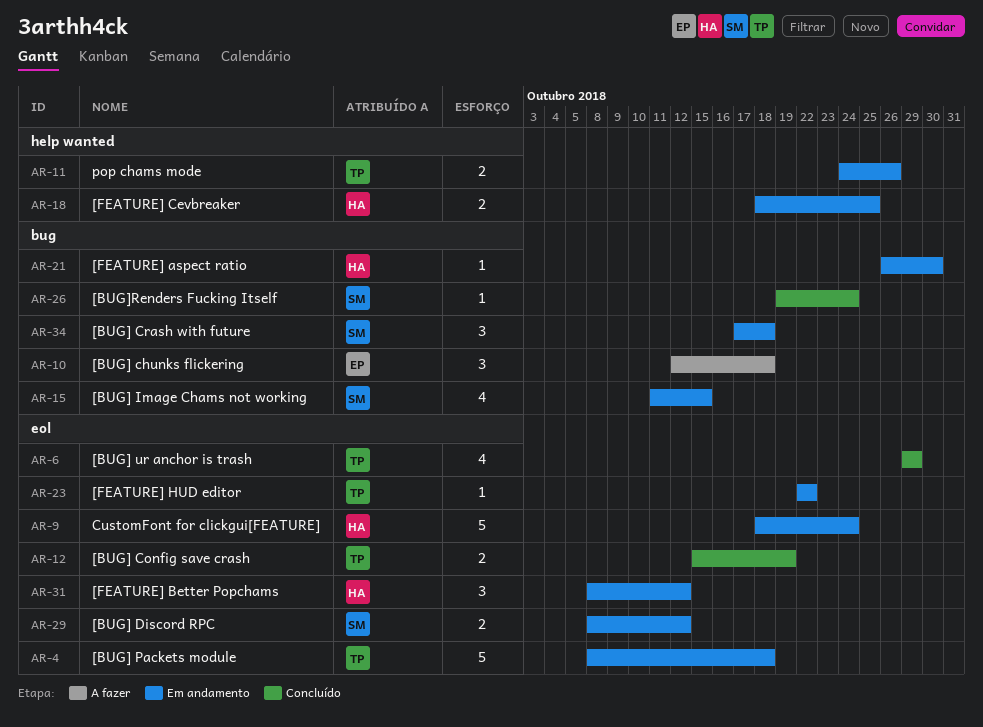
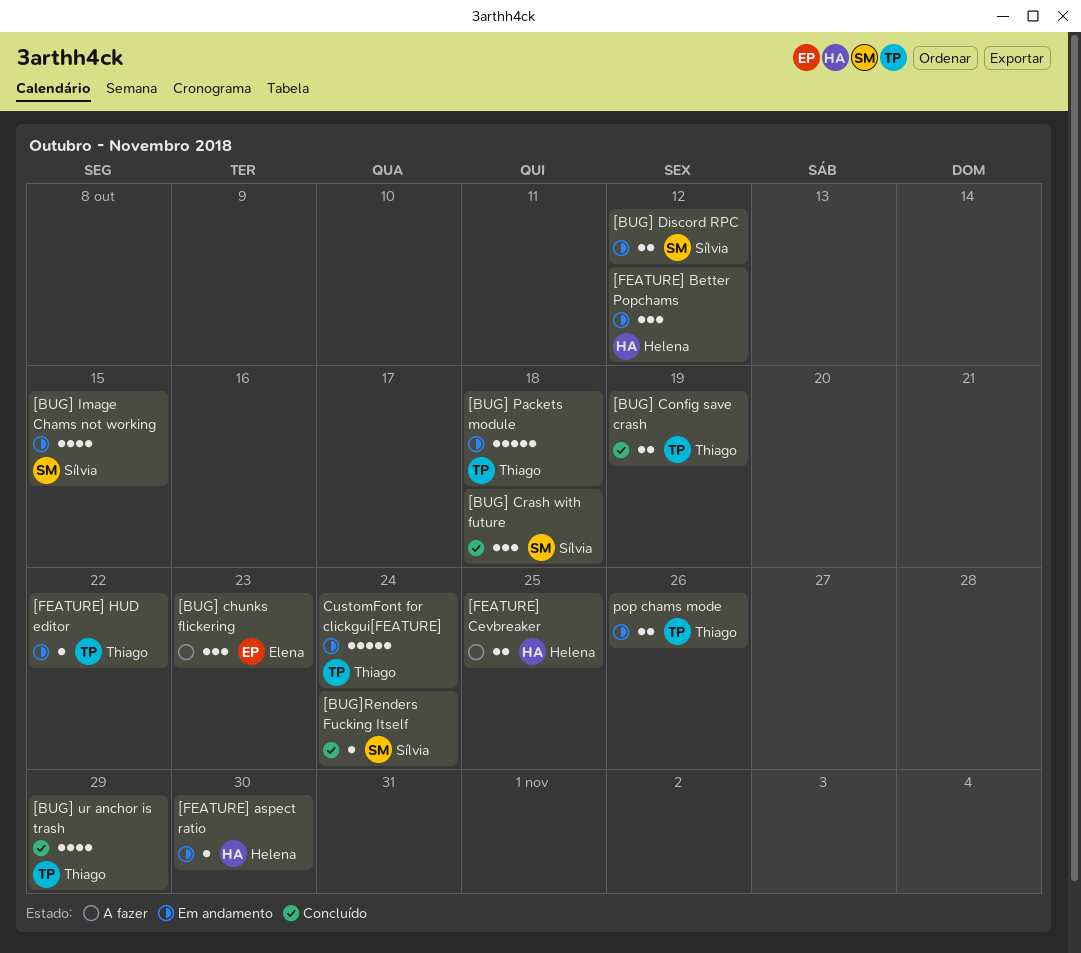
[BUG] chunks flickering, due: Oct 18 -> Oct 23
[BUG] Crash with future, status: Em andamento -> Concluído
[FEATURE] Cevbreaker, status: Em andamento -> A fazer
CustomFont for clickgui[FEATURE], owner: Helena -> Thiago

